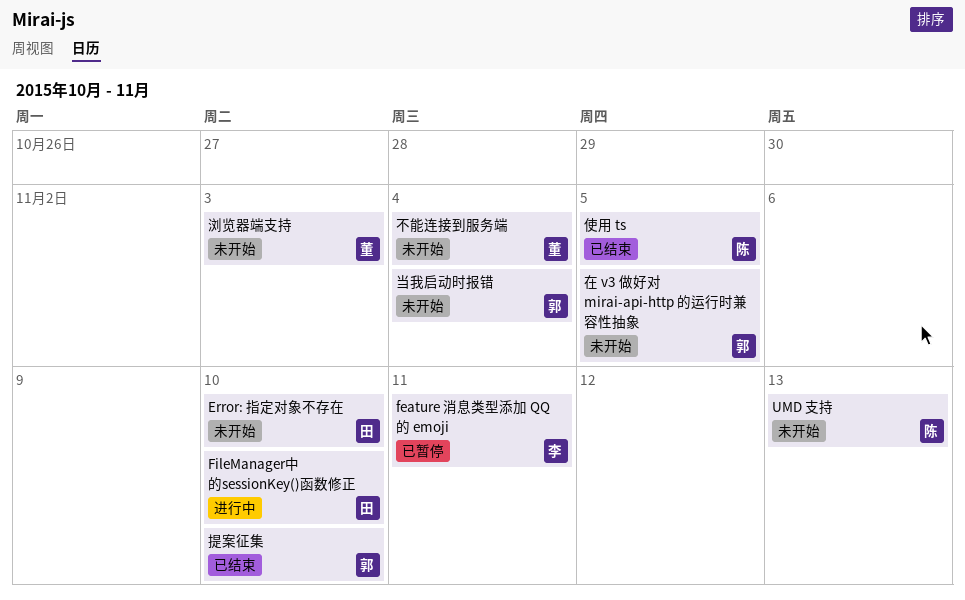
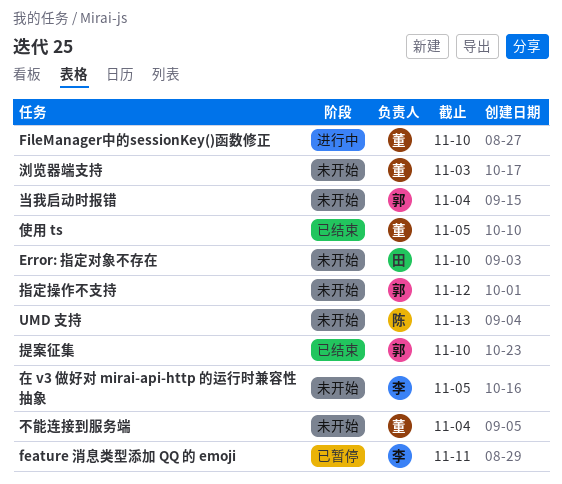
FileManager中的sessionKey()函数修正, owner: 田 -> 董
使用 ts, owner: 陈 -> 董
在 v3 做好对 mirai-api-http 的运行时兼容性抽象, owner: 郭 -> 李
指定操作不支持: none -> present

